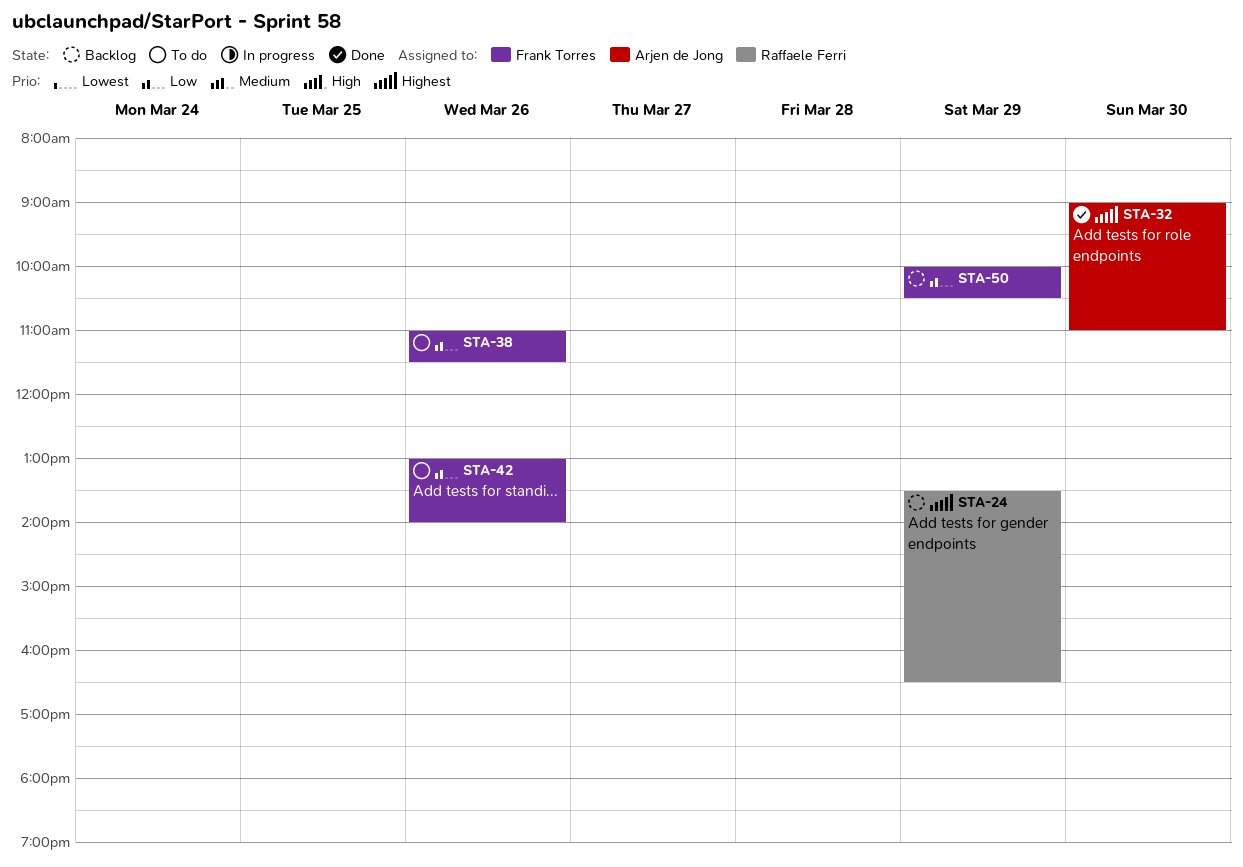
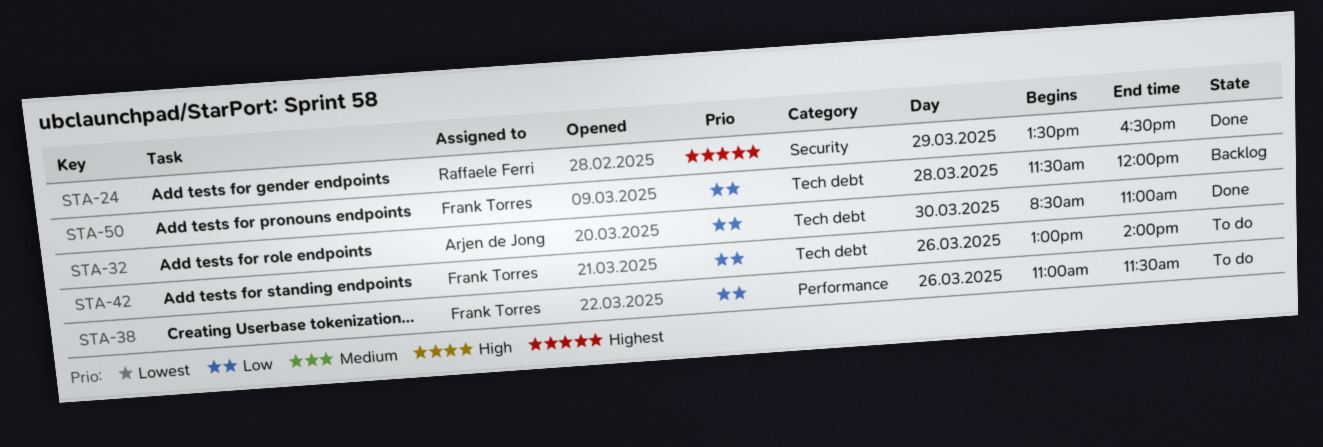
STA-24, status: Backlog -> Done
STA-32, priority: Highest -> Low
STA-32, begins: 09:00 -> 08:30
STA-50, day: Mar 29 -> Mar 28
STA-50, begins: 10:00 -> 11:30
STA-50, ends: 10:30 -> 12:00

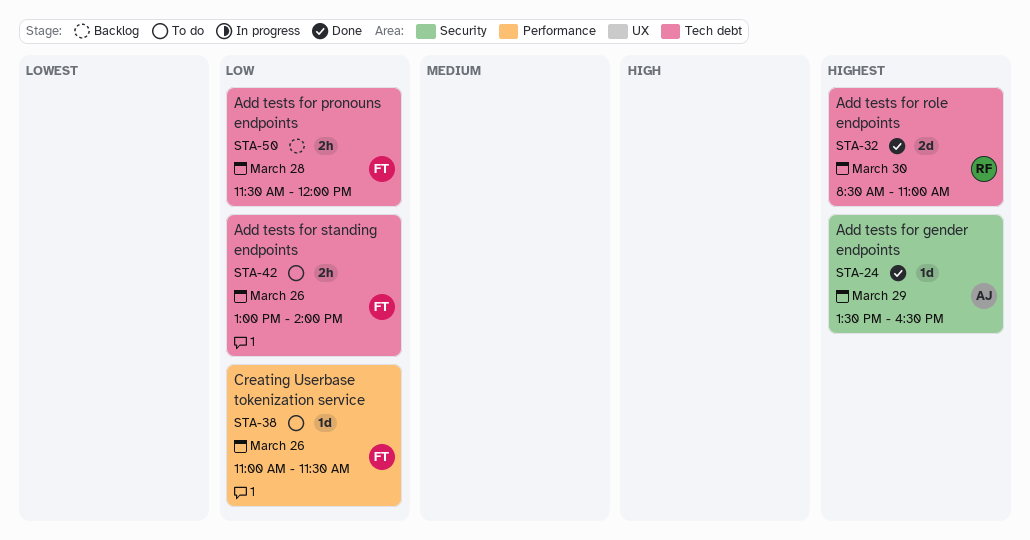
STA-24, owner: Raffaele Ferri -> Arjen de Jong
STA-32, owner: Arjen de Jong -> Raffaele Ferri
STA-32, priority: Low -> Highest

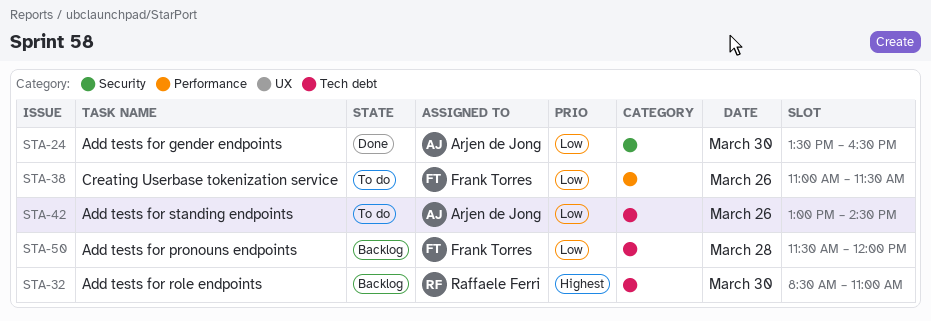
STA-24, priority: Highest -> Low
STA-24, day: Mar 29 -> Mar 30
STA-32, status: Done -> Backlog
STA-42, owner: Frank Torres -> Arjen de Jong
STA-42, ends: 14:00 -> 14:30

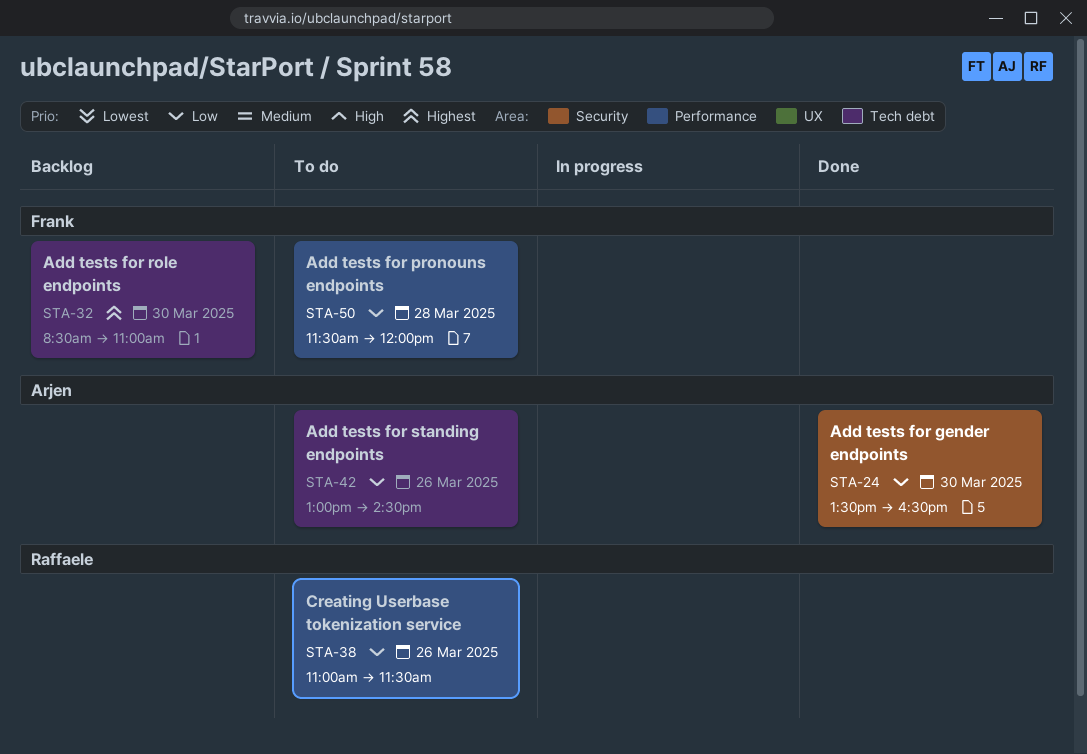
STA-32, owner: Raffaele Ferri -> Frank Torres
STA-38, owner: Frank Torres -> Raffaele Ferri
STA-50, status: Backlog -> To do
STA-50, label: Tech debt -> Performance

